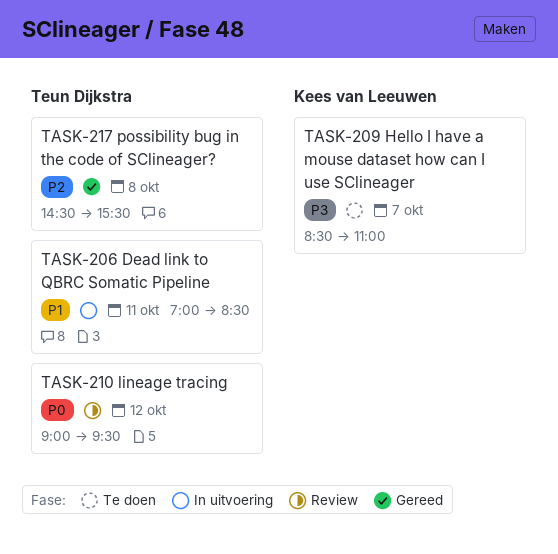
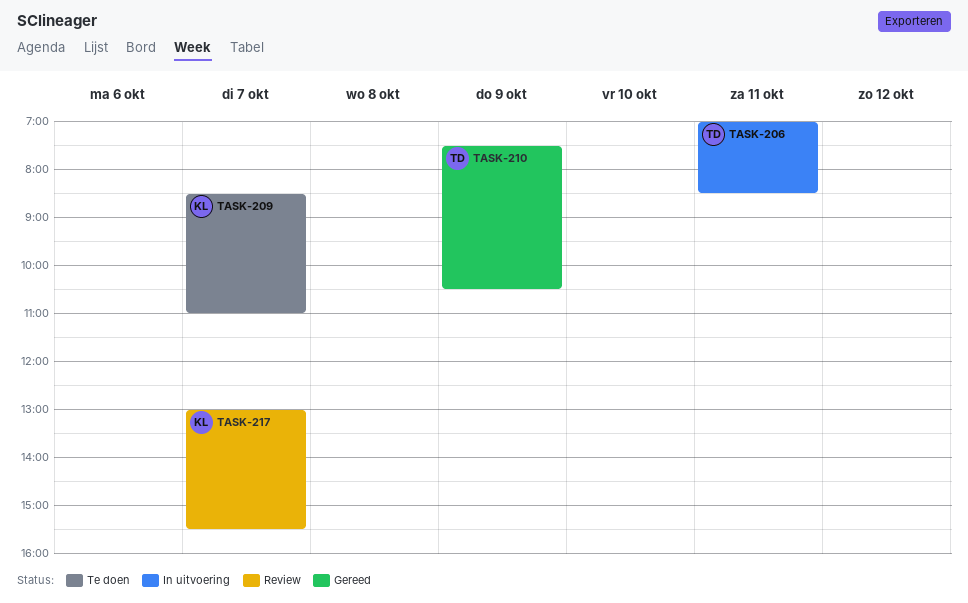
TASK-210, status: Review -> Gereed
TASK-210, day: Oct 12 -> Oct 9
TASK-210, begins: 09:00 -> 07:30
TASK-210, ends: 09:30 -> 10:30
TASK-217, status: Gereed -> Review
TASK-217, owner: Teun Dijkstra -> Kees van Leeuwen
TASK-217, day: Oct 8 -> Oct 7
TASK-217, begins: 14:30 -> 13:00

